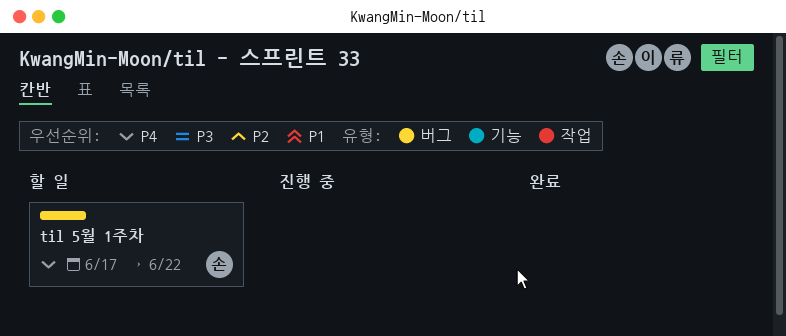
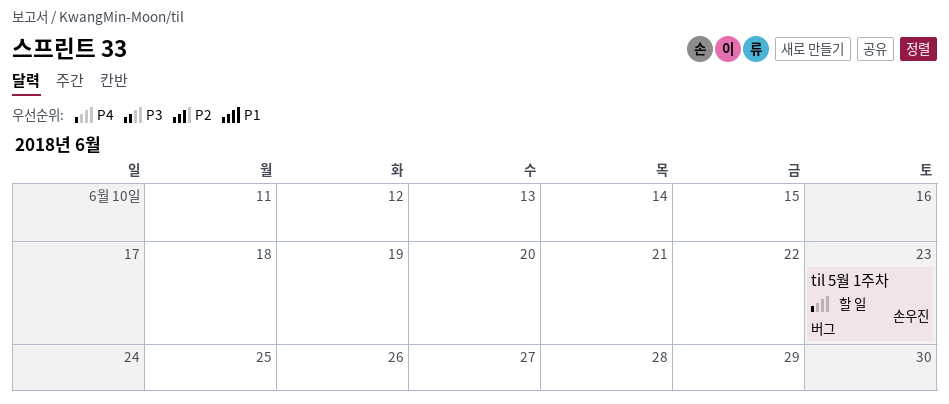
til 5월 1주차, due: Jun 22 -> Jun 23

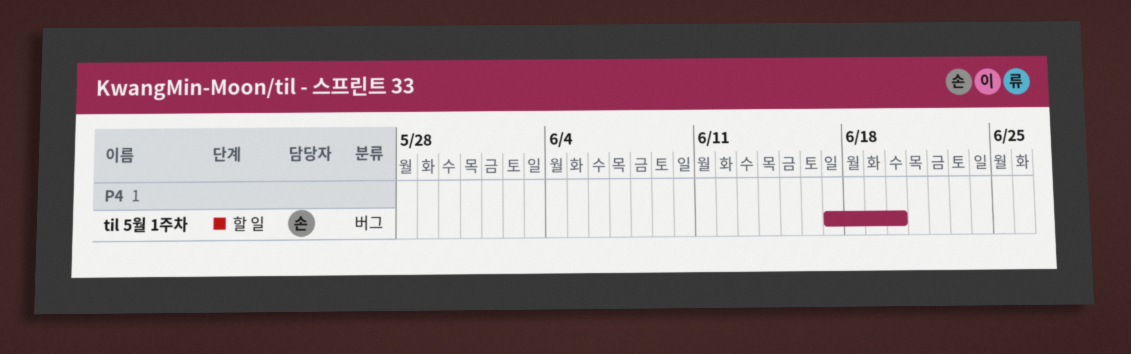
til 5월 1주차, due: Jun 23 -> Jun 20

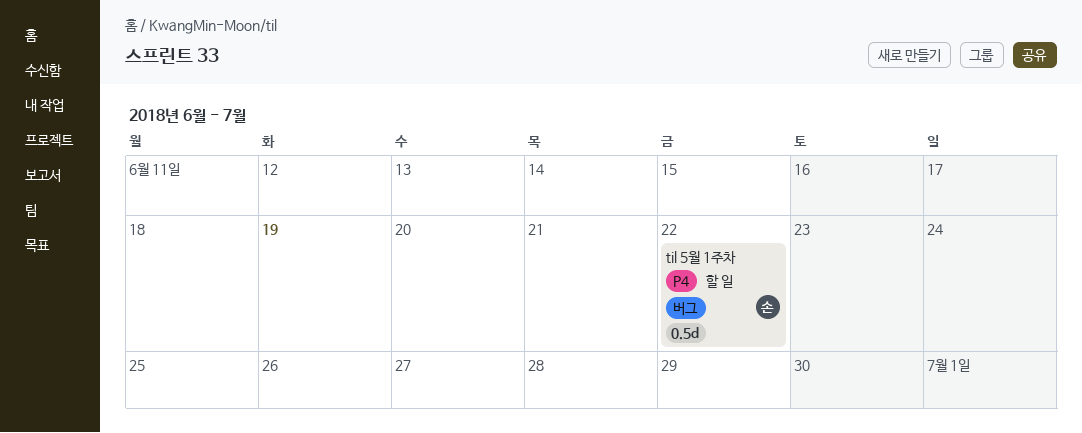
til 5월 1주차, due: Jun 20 -> Jun 22

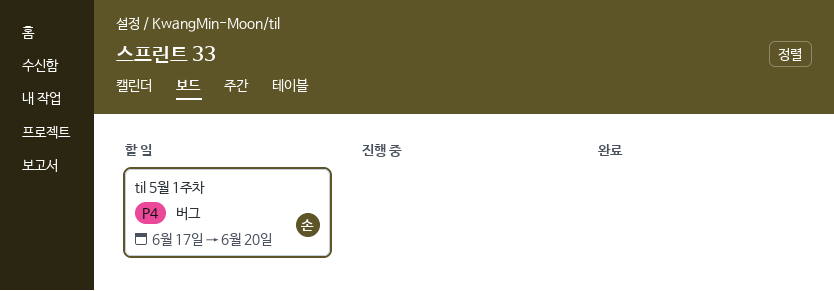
til 5월 1주차, due: Jun 22 -> Jun 20

